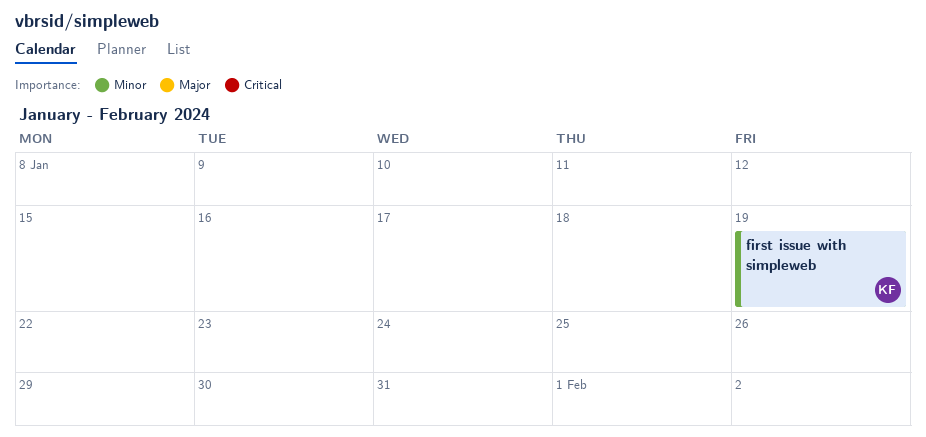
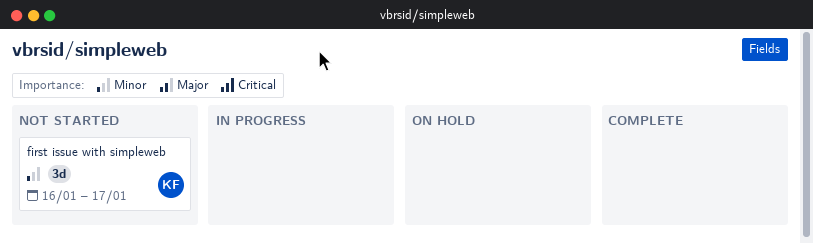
first issue with simpleweb, due: Jan 19 -> Jan 17

